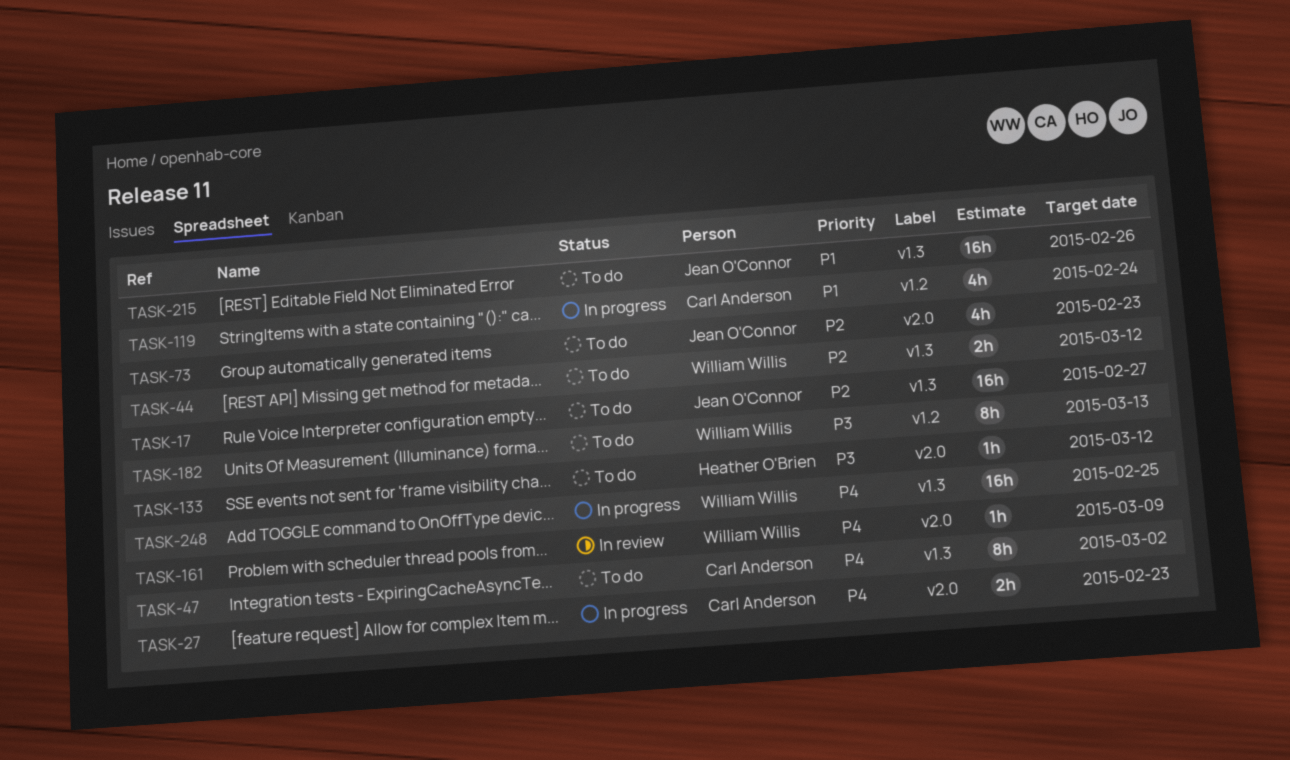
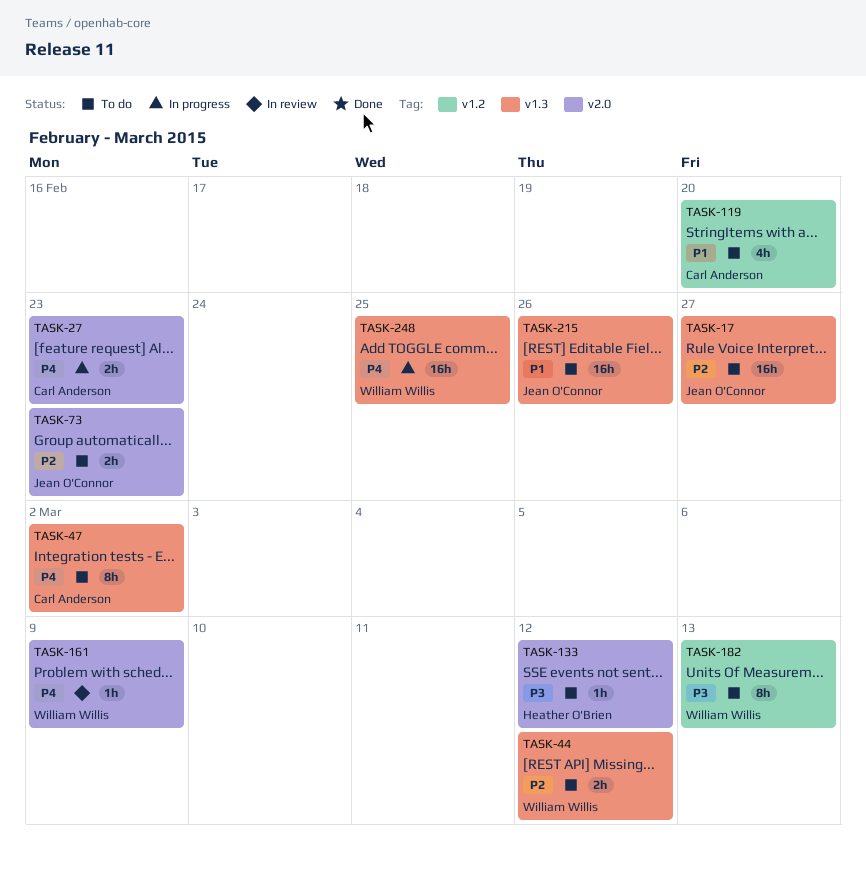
TASK-73, estimate: 4h -> 2h
TASK-119, status: In progress -> To do
TASK-119, due: Feb 24 -> Feb 20

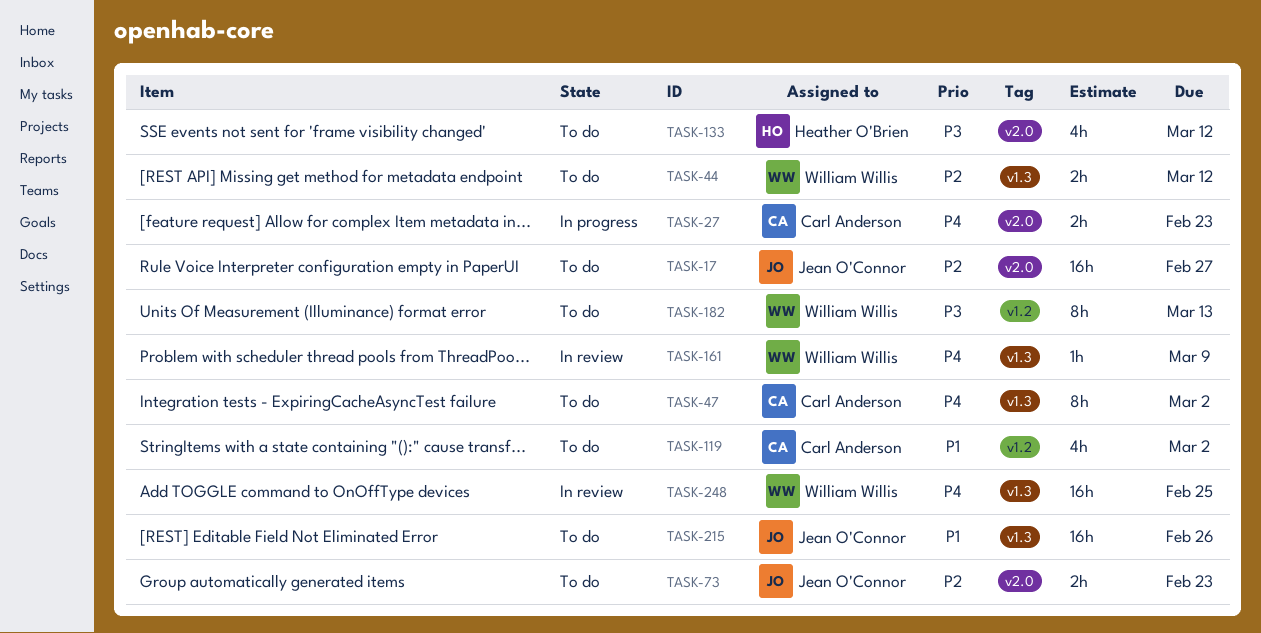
TASK-17, label: v1.3 -> v2.0
TASK-119, due: Feb 20 -> Mar 2
TASK-133, estimate: 1h -> 4h
TASK-161, label: v2.0 -> v1.3
TASK-248, status: In progress -> In review

